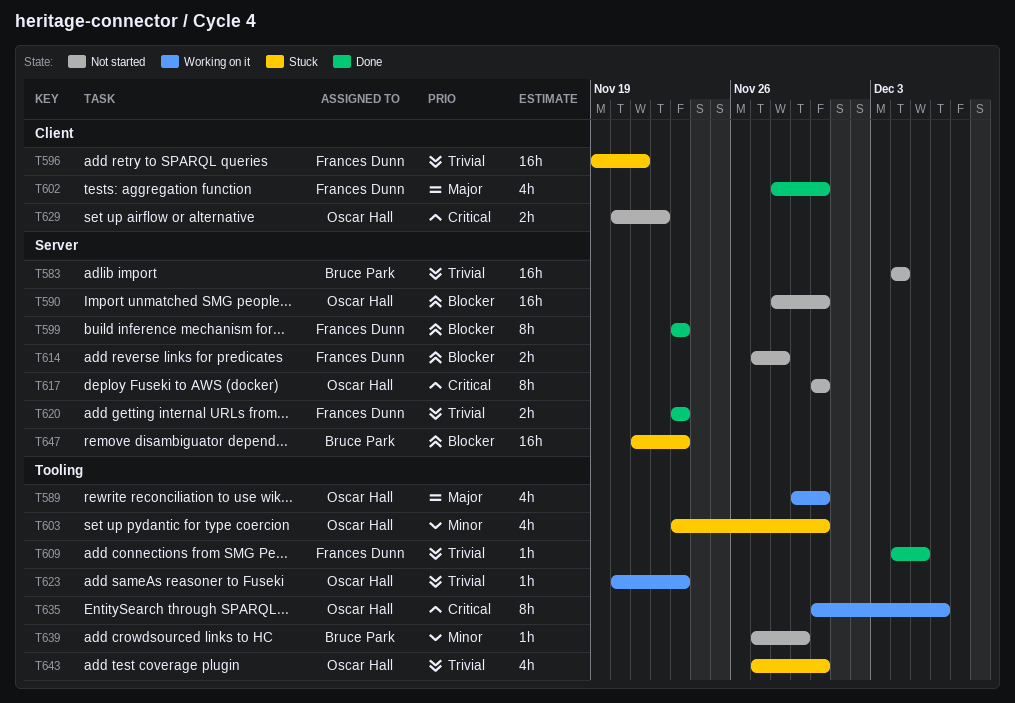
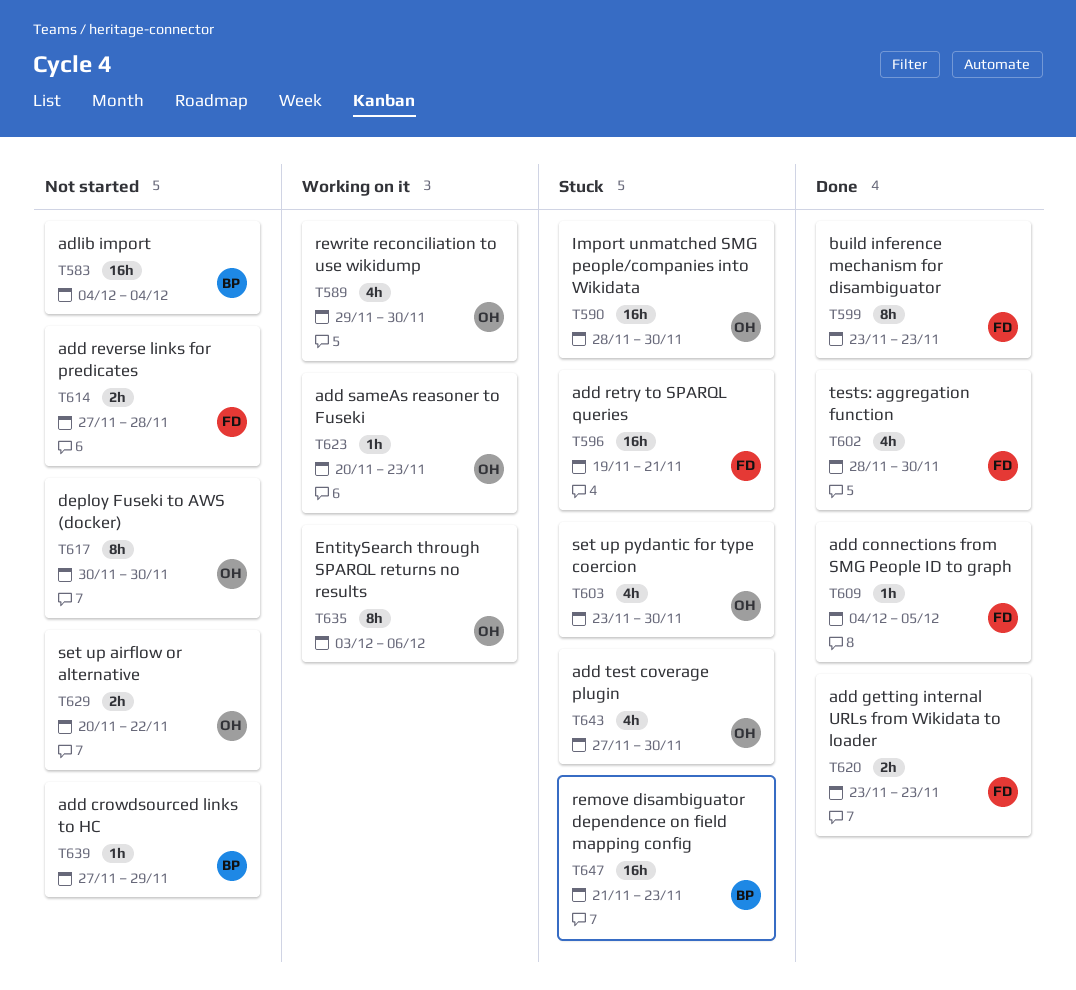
T590, status: Not started -> Stuck
T635, start: Nov 30 -> Dec 3

